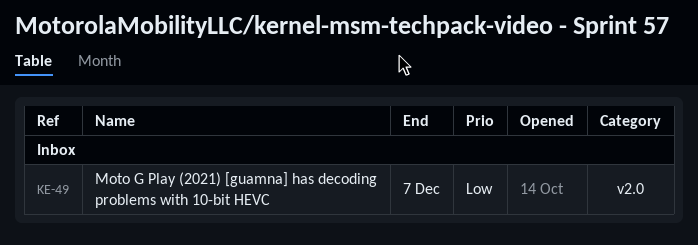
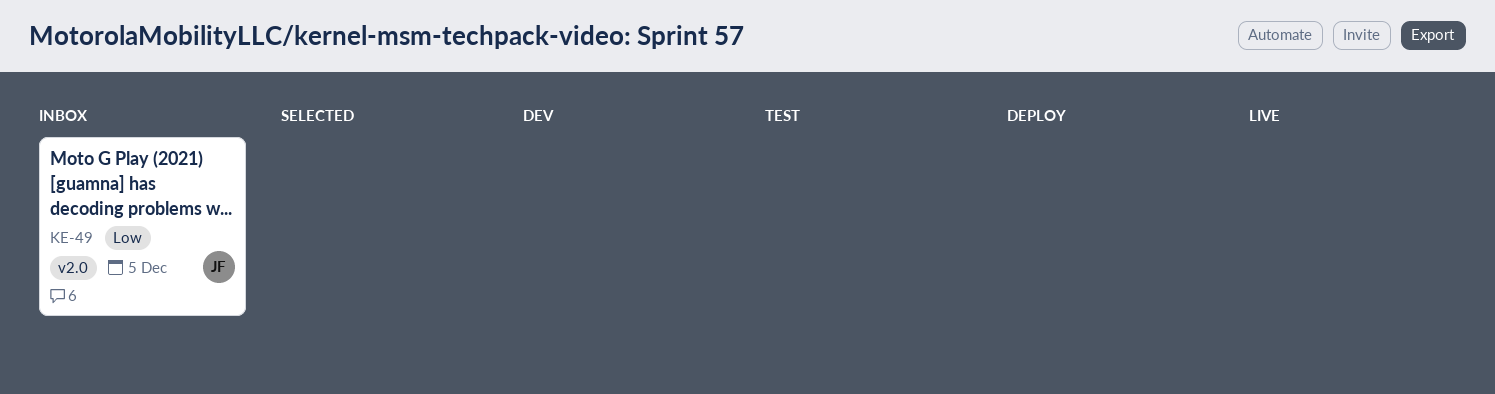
KE-49, due: Dec 7 -> Dec 5

